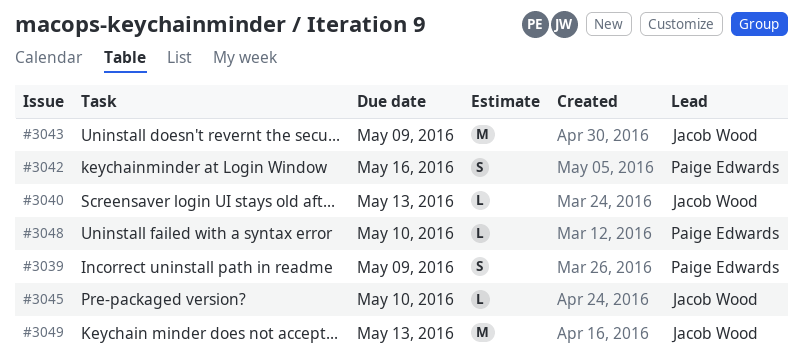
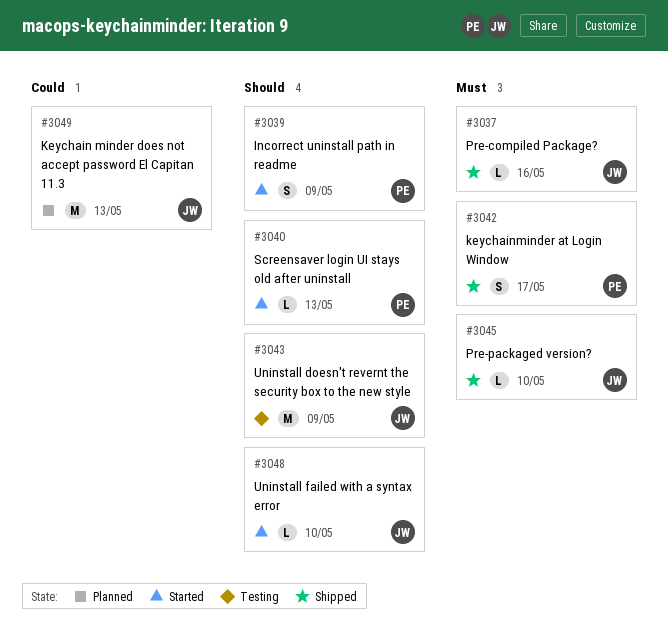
#3037: none -> present
#3040, owner: Jacob Wood -> Paige Edwards
#3042, due: May 16 -> May 17
#3048, owner: Paige Edwards -> Jacob Wood

